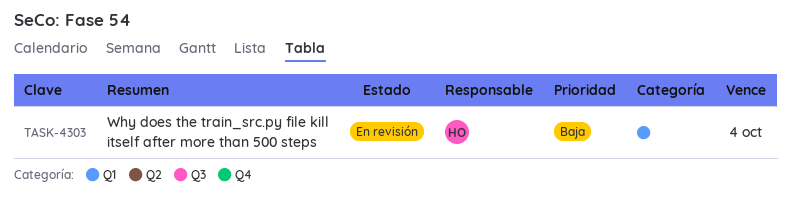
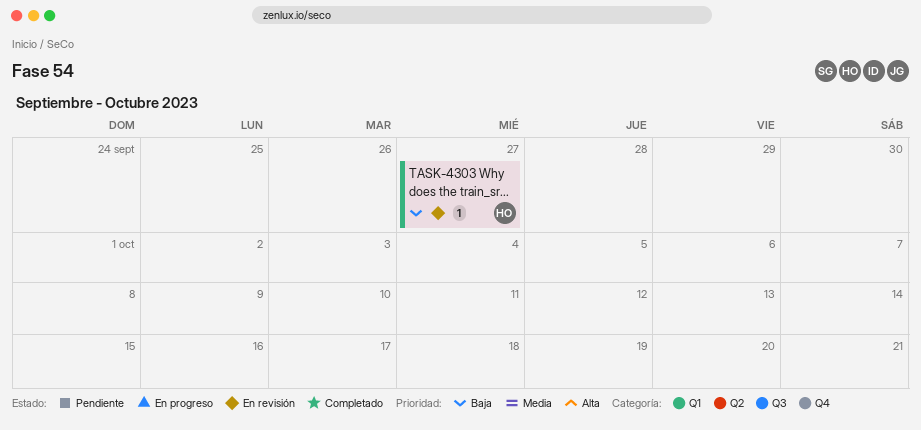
TASK-4303, due: Oct 4 -> Sep 27

